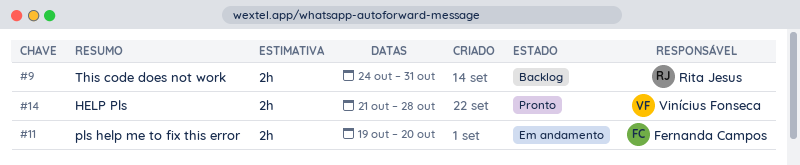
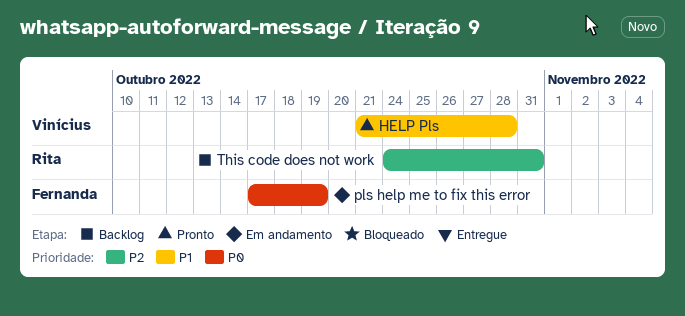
pls help me to fix this error, start: Oct 19 -> Oct 17
pls help me to fix this error, due: Oct 20 -> Oct 19

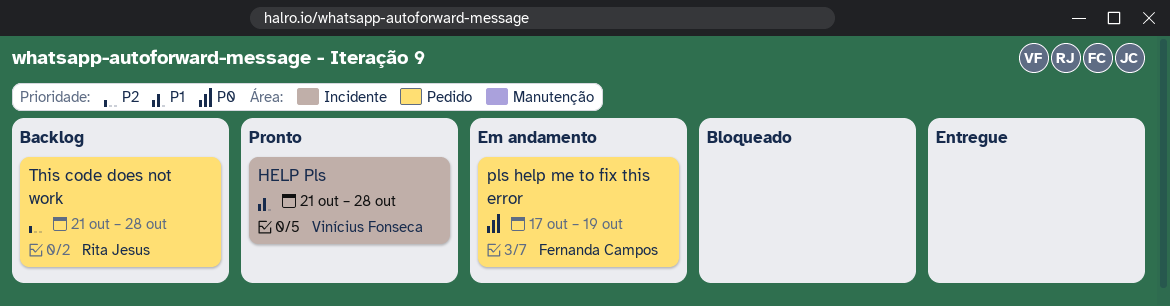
This code does not work, start: Oct 24 -> Oct 21
This code does not work, due: Oct 31 -> Oct 28

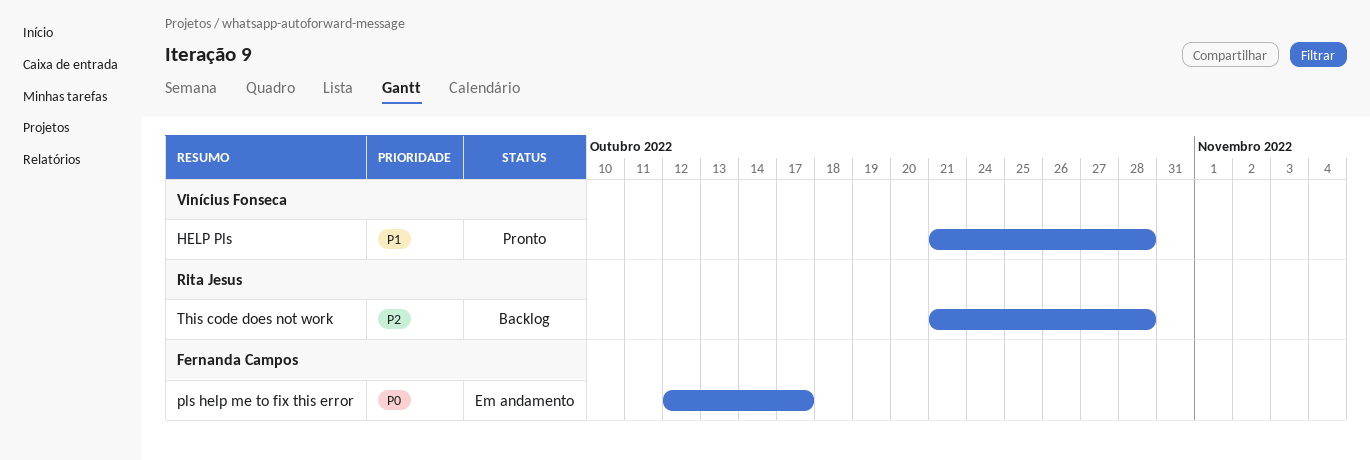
pls help me to fix this error, start: Oct 17 -> Oct 12
pls help me to fix this error, due: Oct 19 -> Oct 17

